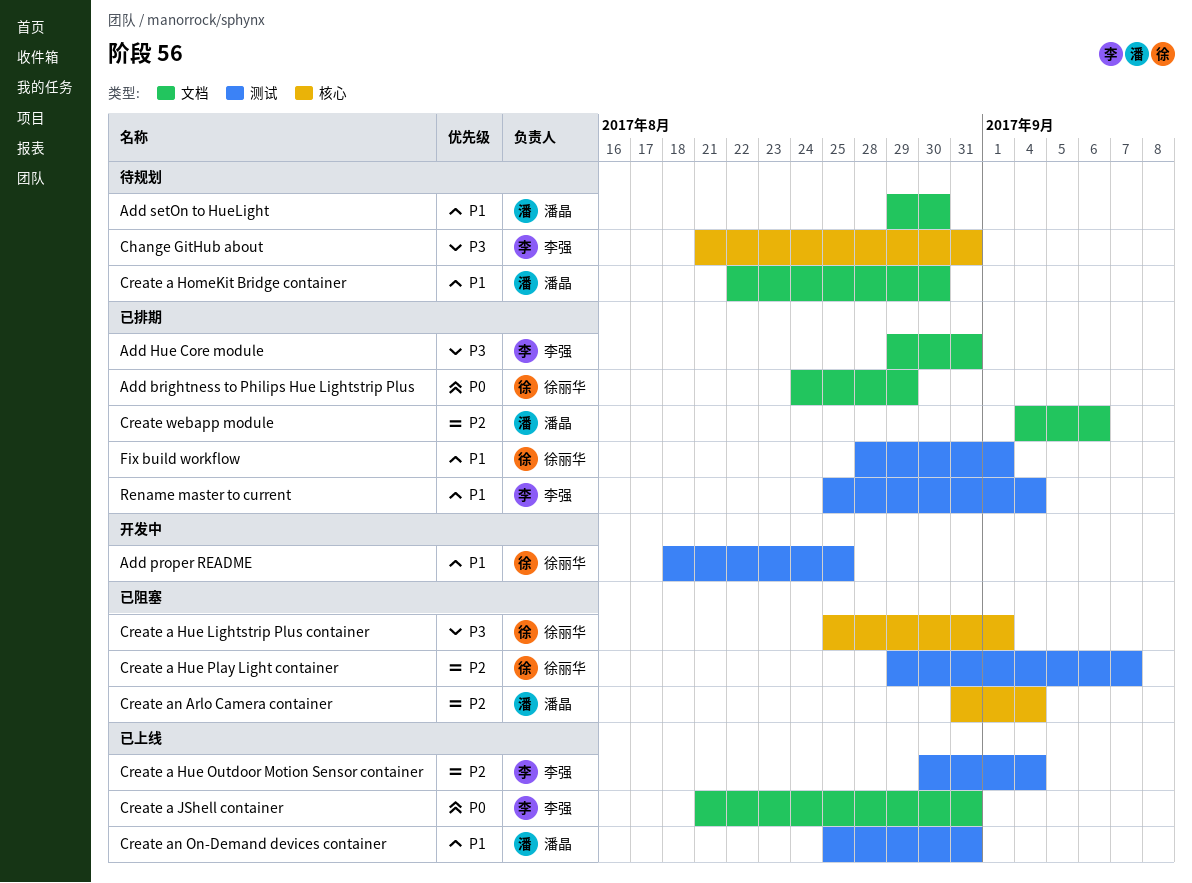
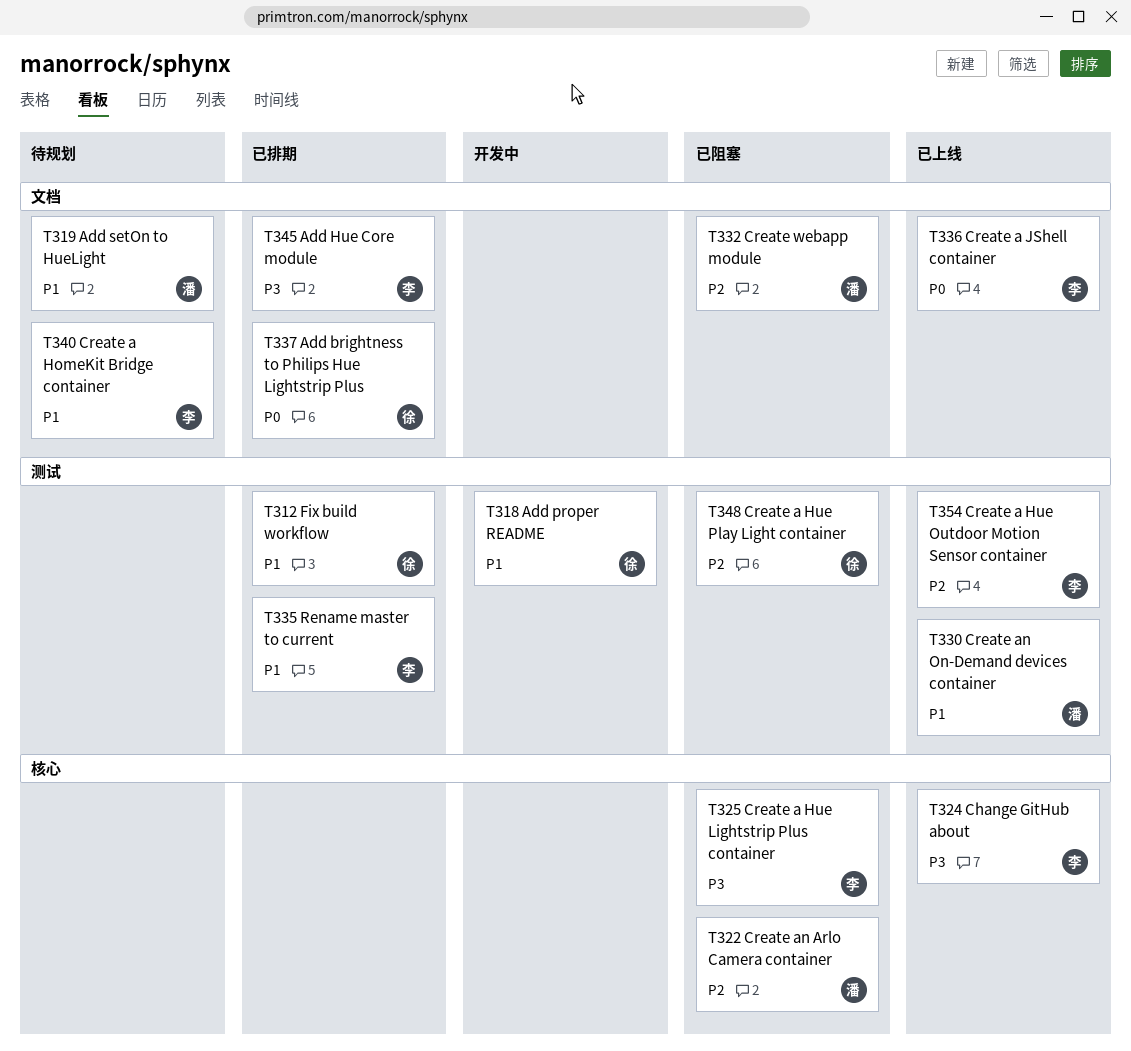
Change GitHub about, status: 待规划 -> 已上线
Create a HomeKit Bridge container, owner: 潘晶 -> 李强
Create a Hue Lightstrip Plus container, owner: 徐丽华 -> 李强
Create webapp module, status: 已排期 -> 已阻塞

